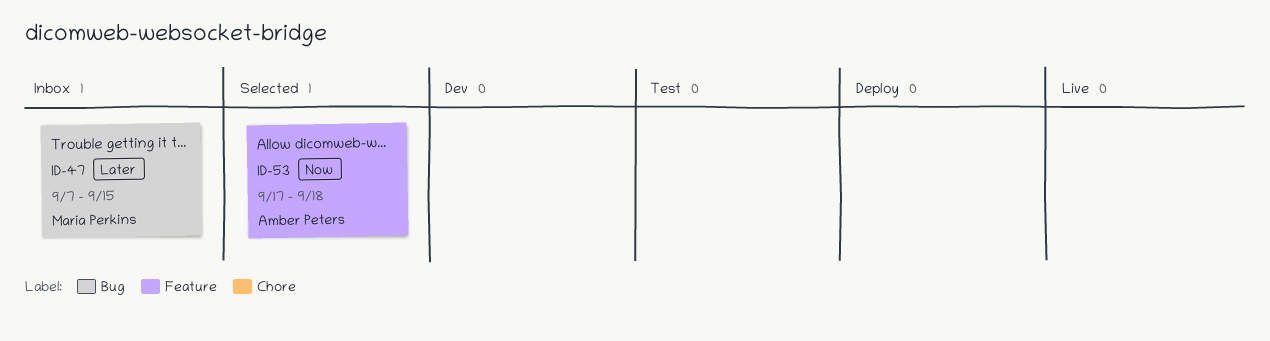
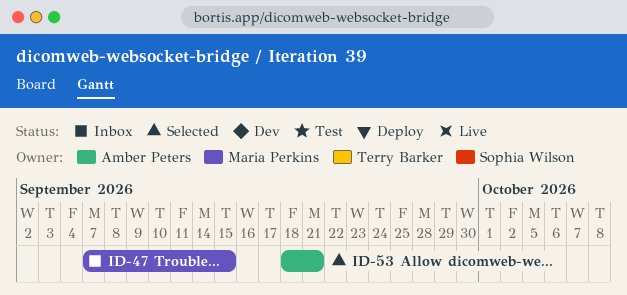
ID-53, start: Sep 17 -> Sep 18
ID-53, due: Sep 18 -> Sep 21

